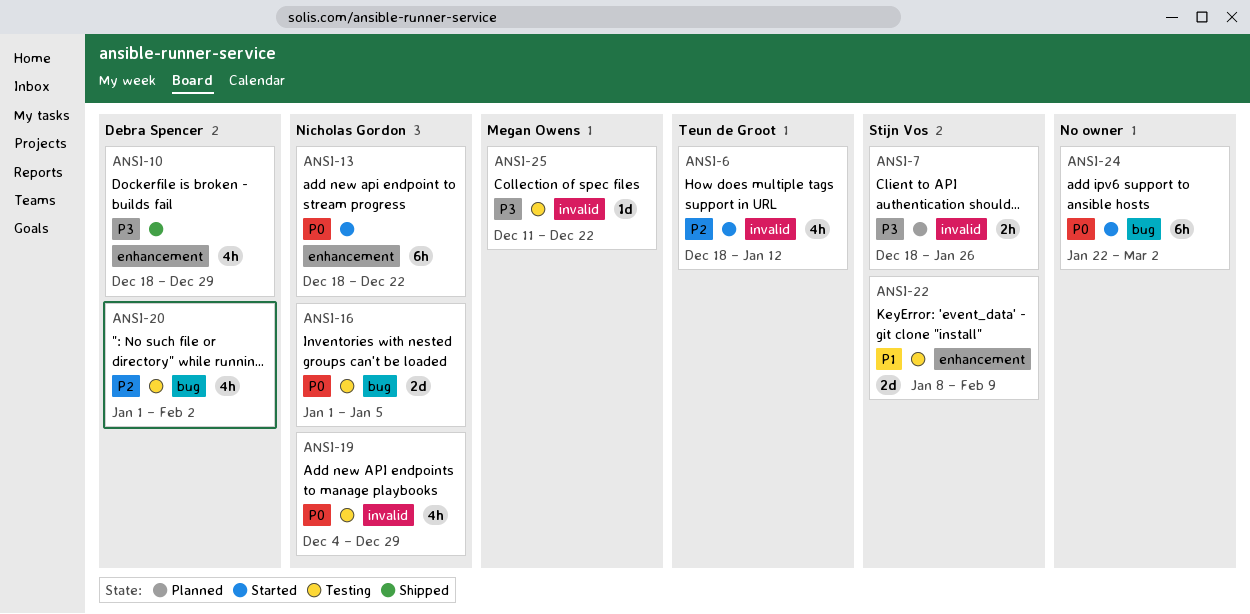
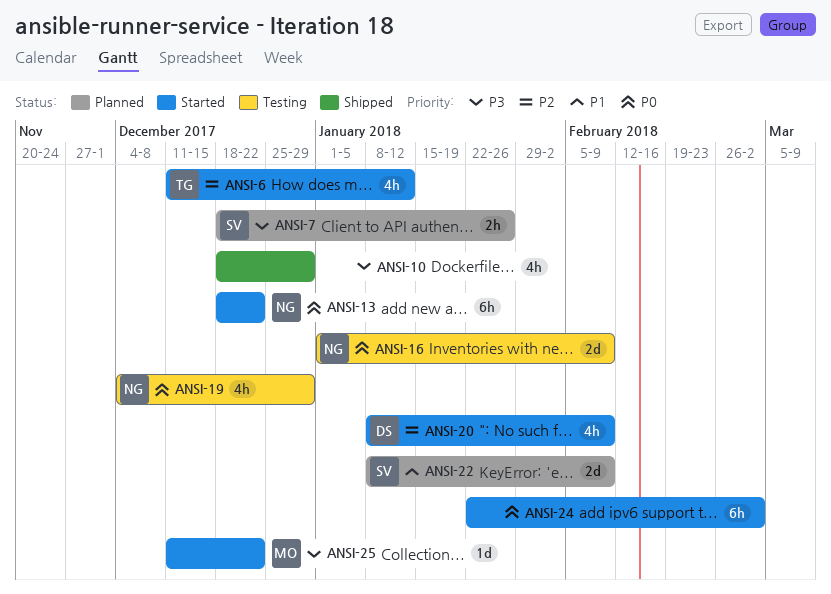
ANSI-6, start: Dec 18 -> Dec 11
ANSI-10, owner: Debra Spencer -> none
ANSI-16, due: Jan 5 -> Feb 9
ANSI-20, status: Testing -> Started
ANSI-20, start: Jan 1 -> Jan 8
ANSI-20, due: Feb 2 -> Feb 9
ANSI-22, status: Testing -> Planned
ANSI-25, status: Testing -> Started

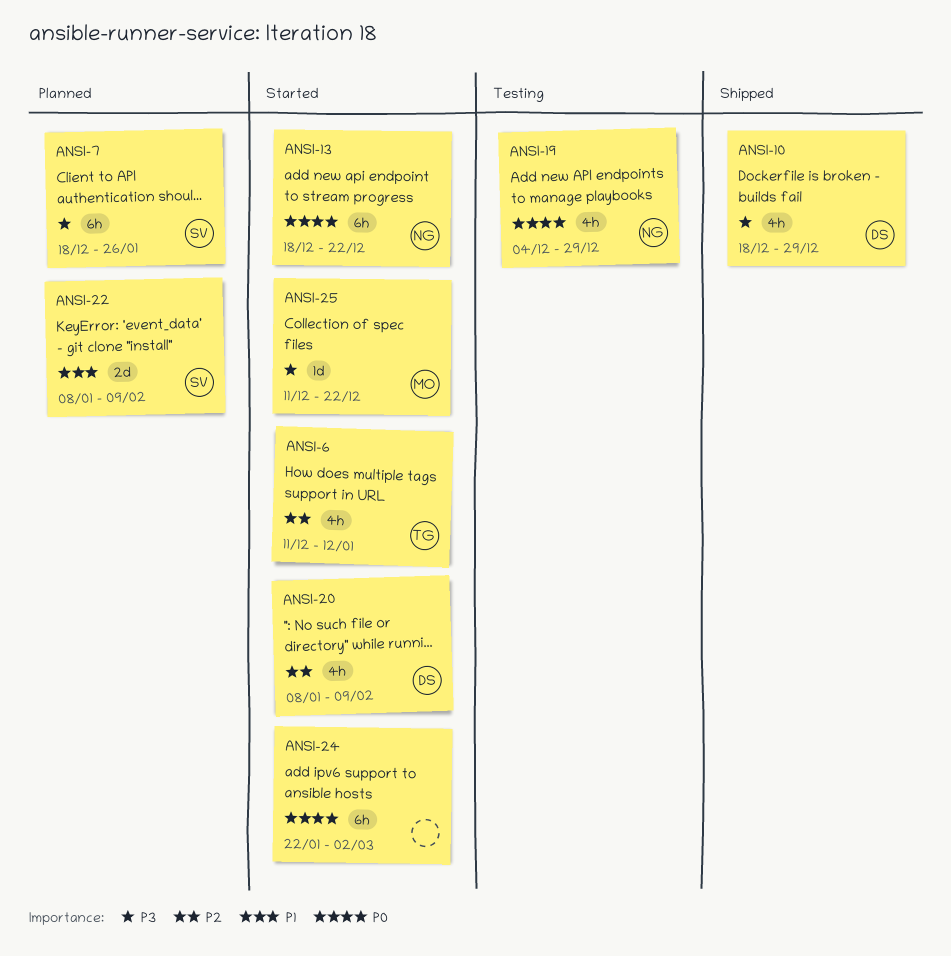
ANSI-7, estimate: 2h -> 6h
ANSI-10, owner: none -> DS
ANSI-16: present -> none

